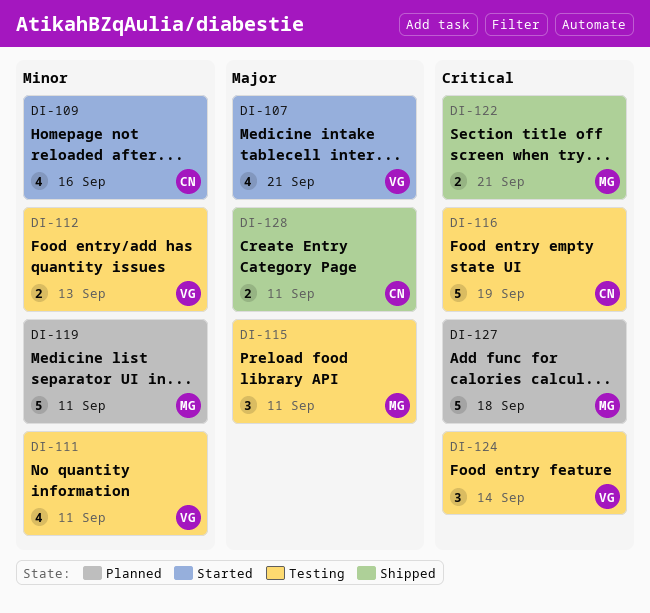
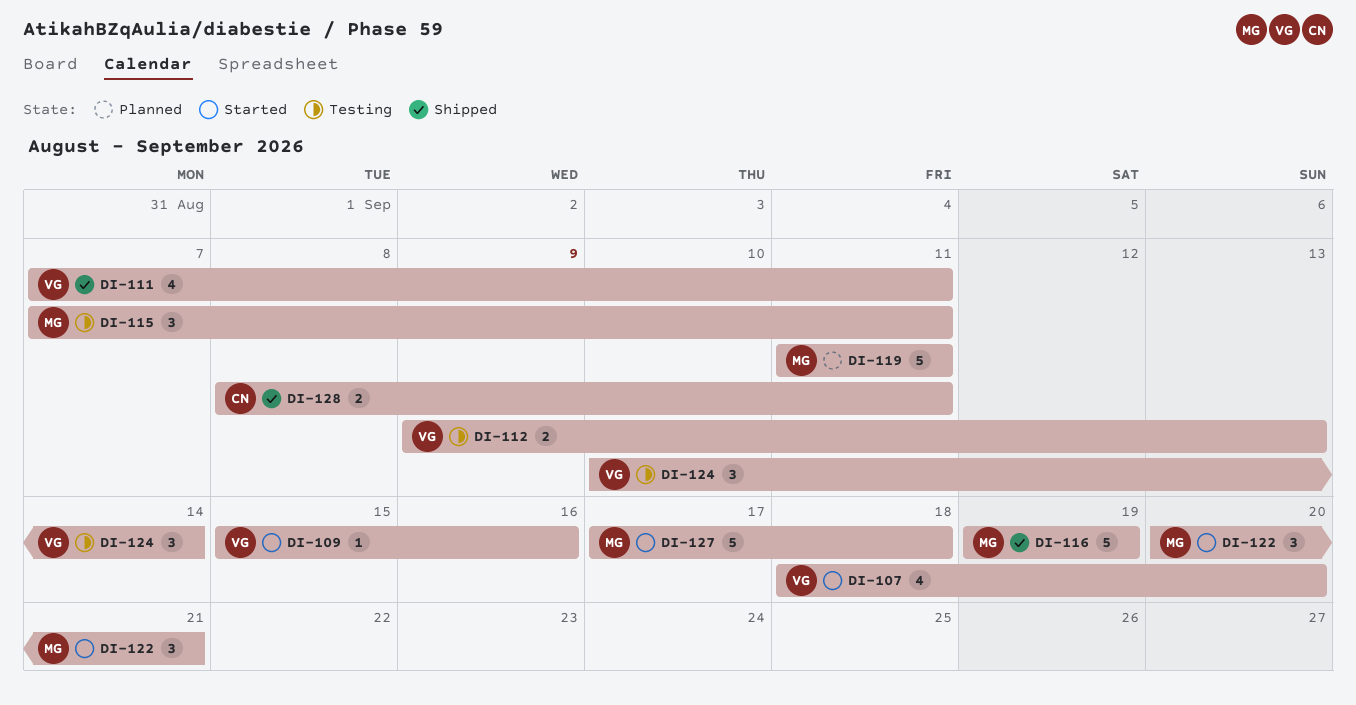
DI-107, due: Sep 21 -> Sep 20
DI-109, owner: CN -> VG
DI-109, estimate: 4 -> 1
DI-111, status: Testing -> Shipped
DI-116, status: Testing -> Shipped
DI-116, owner: CN -> MG
DI-122, status: Shipped -> Started
DI-122, estimate: 2 -> 3
DI-127, status: Planned -> Started

